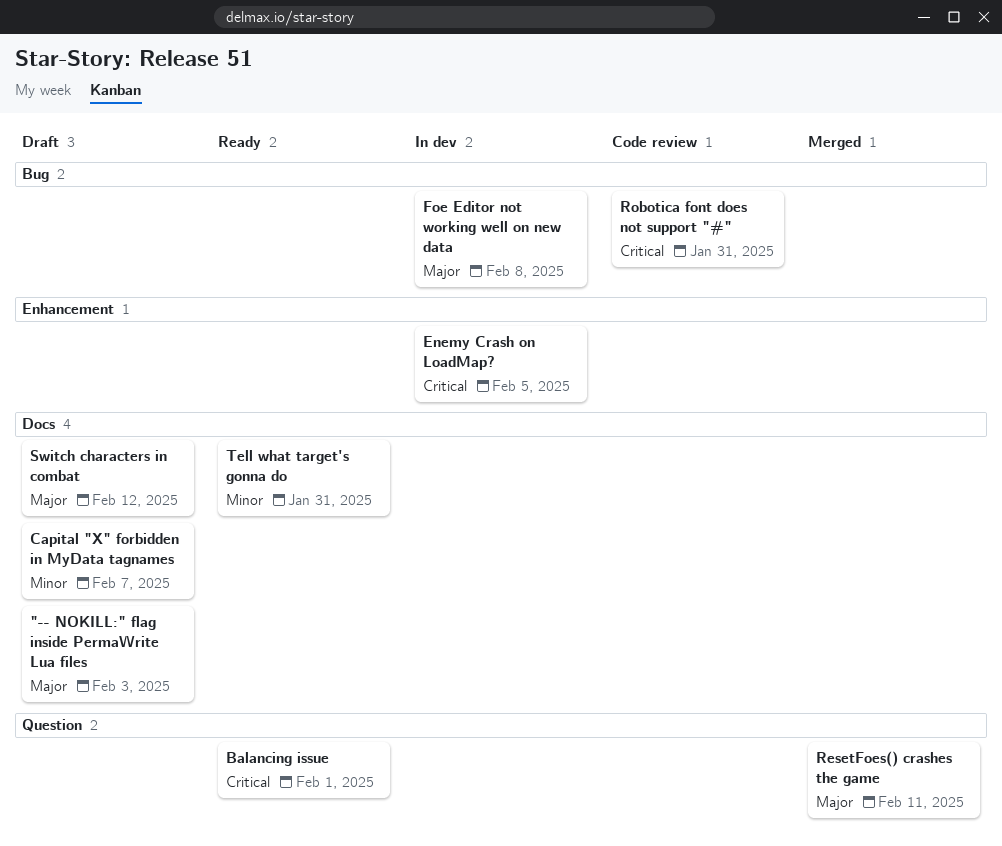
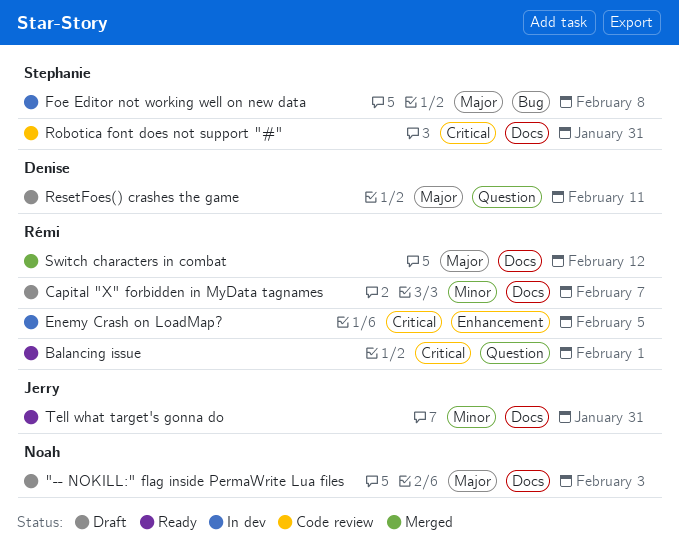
ResetFoes() crashes the game, status: Merged -> Draft
Robotica font does not support "#", label: Bug -> Docs
Switch characters in combat, status: Draft -> Merged

